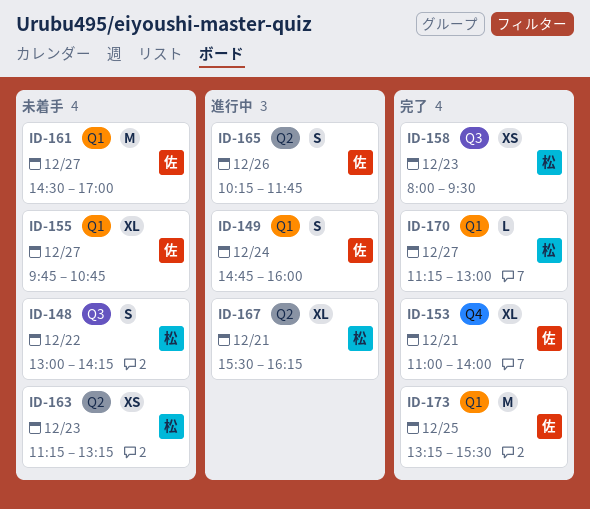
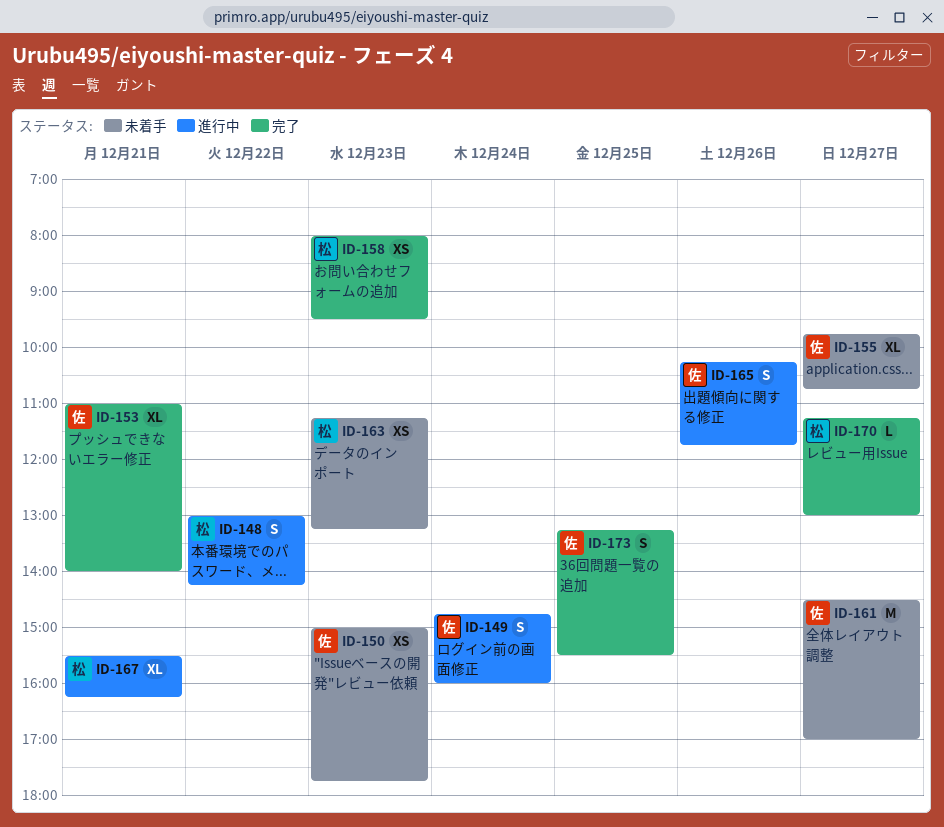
ID-148, status: 未着手 -> 進行中
ID-150: none -> present
ID-173, estimate: M -> S

